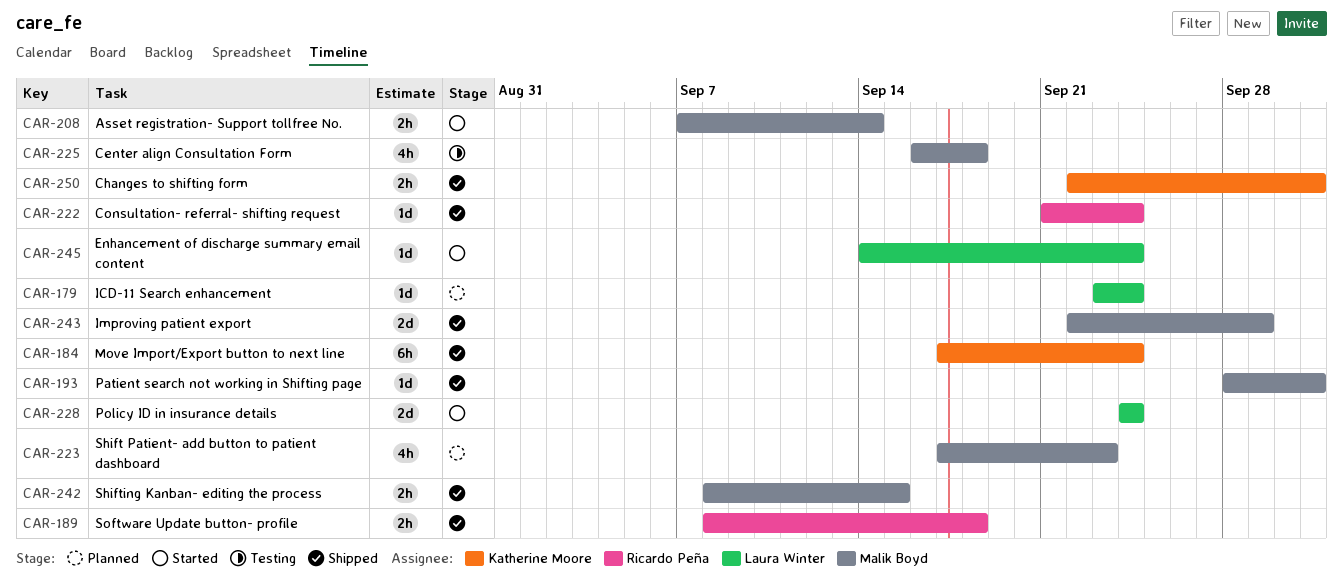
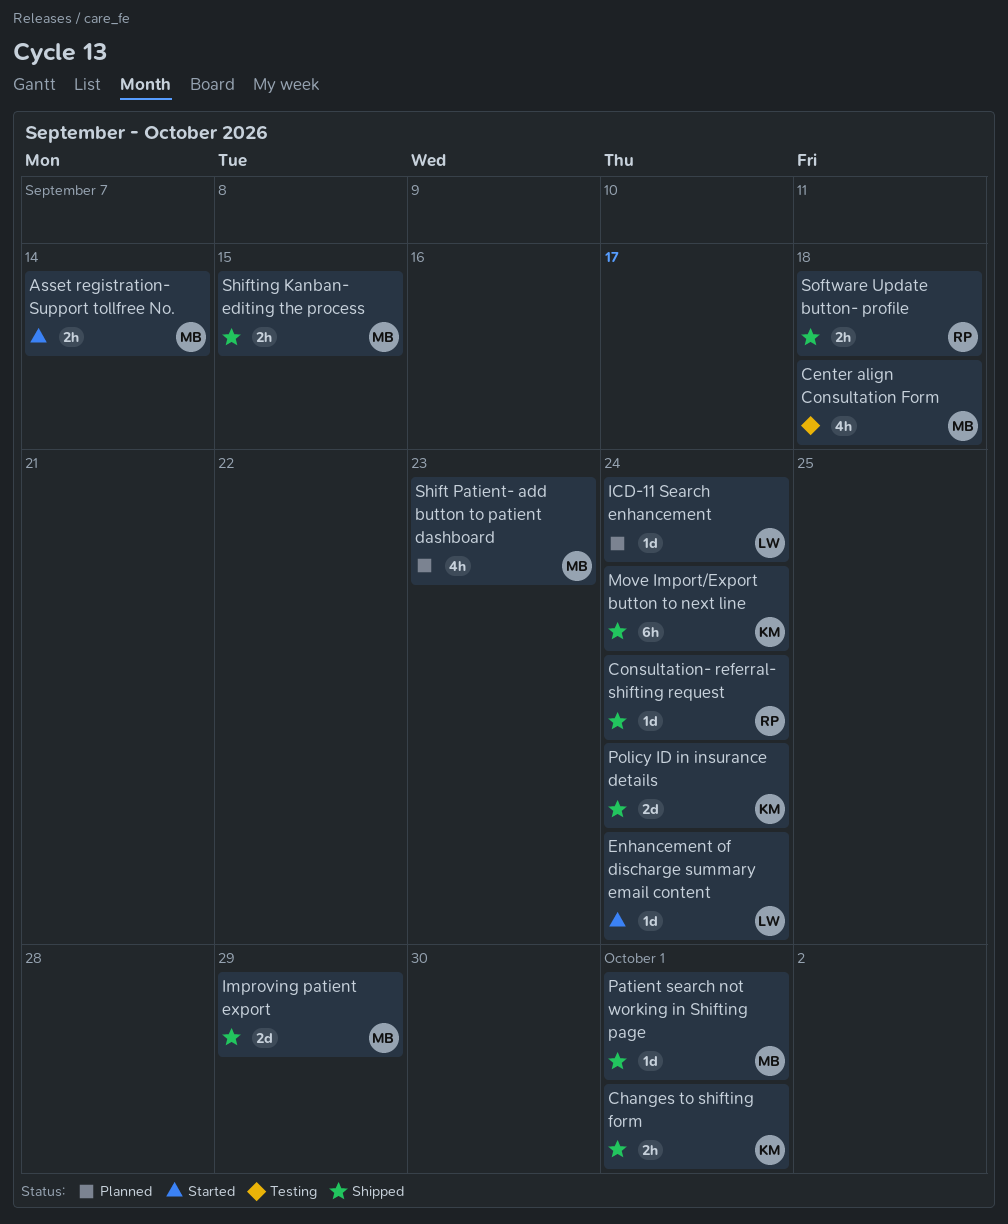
Policy ID in insurance details, status: Started -> Shipped
Policy ID in insurance details, owner: Laura Winter -> Katherine Moore

